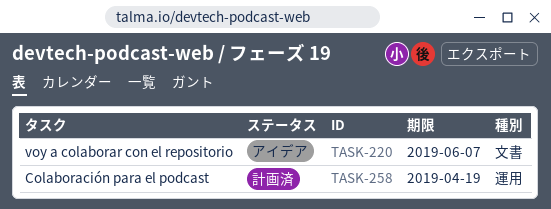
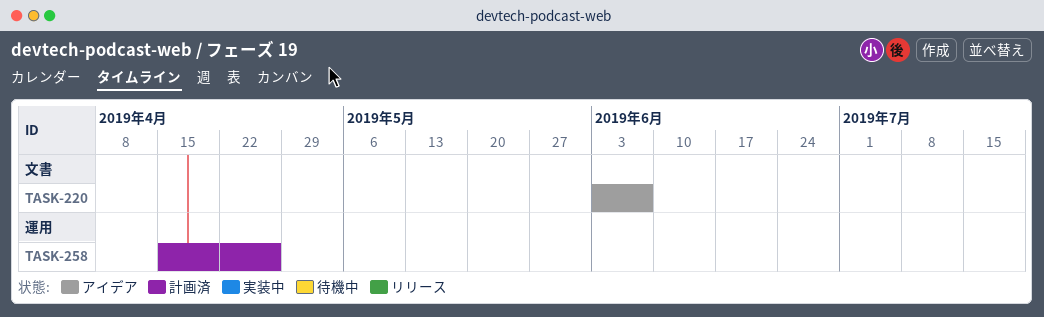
TASK-258, due: Apr 19 -> Apr 26

